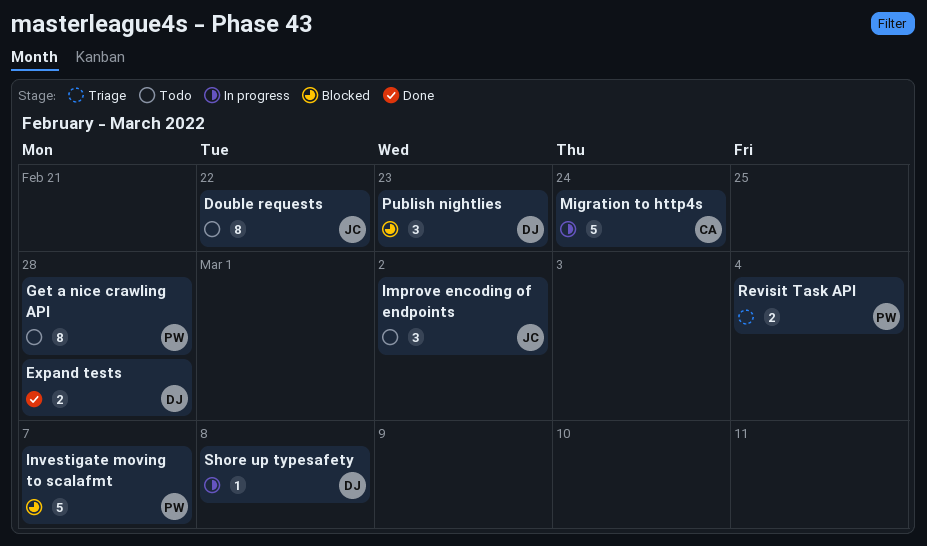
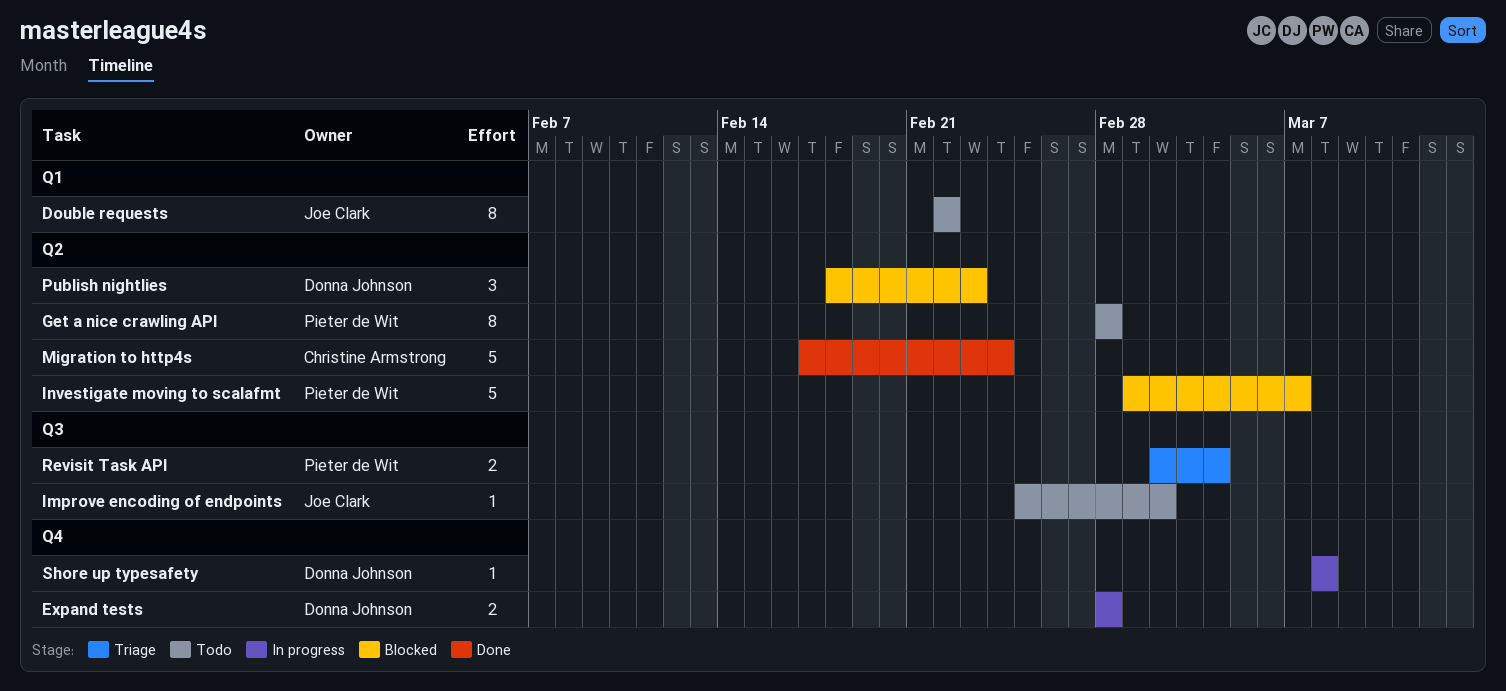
Expand tests, status: Done -> In progress
Improve encoding of endpoints, estimate: 3 -> 1
Migration to http4s, status: In progress -> Done

